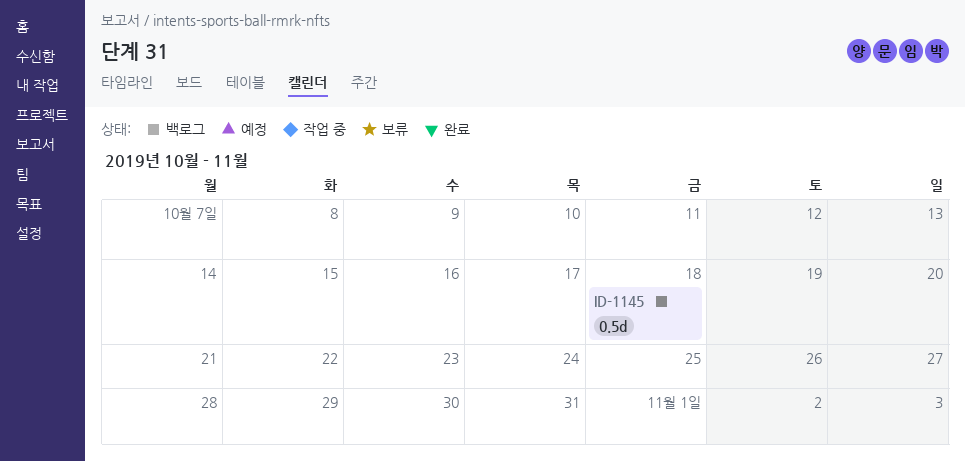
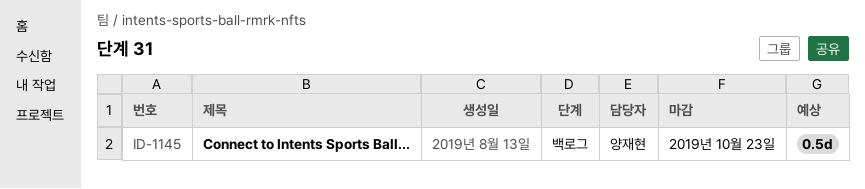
ID-1145, due: Oct 18 -> Oct 23

